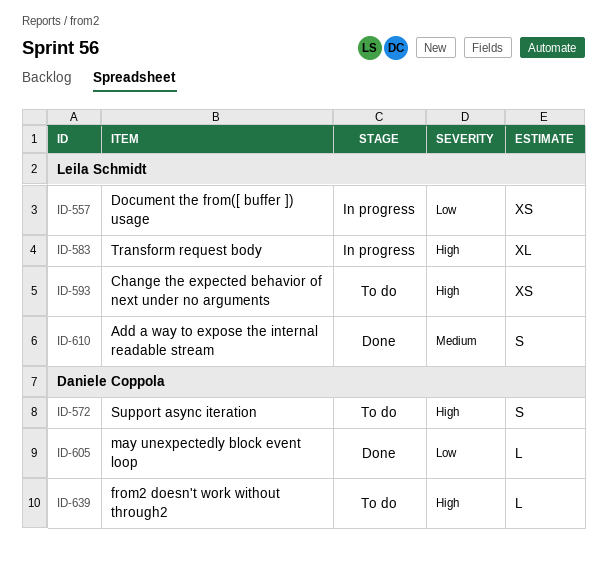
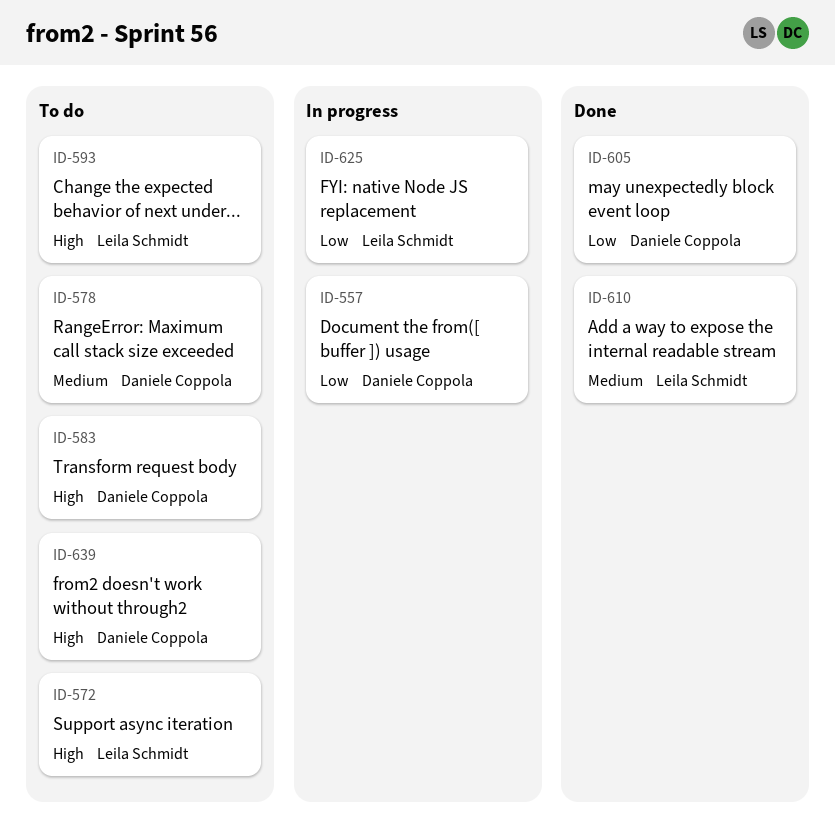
ID-557, owner: Leila Schmidt -> Daniele Coppola
ID-572, owner: Daniele Coppola -> Leila Schmidt
ID-578: none -> present
ID-583, status: In progress -> To do
ID-583, owner: Leila Schmidt -> Daniele Coppola
ID-625: none -> present

